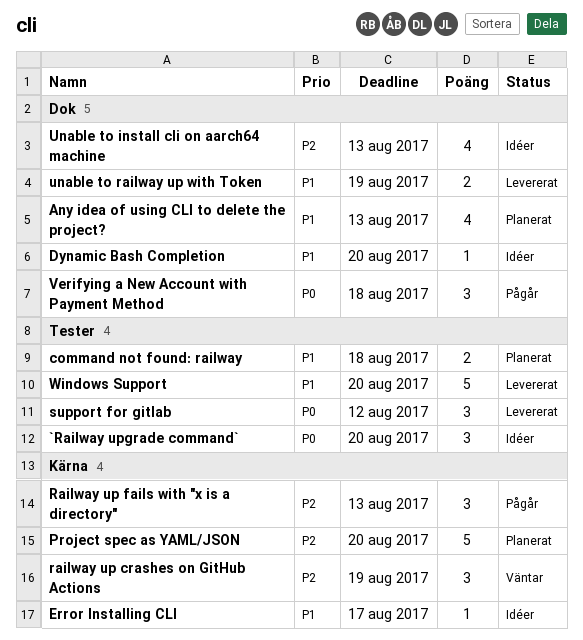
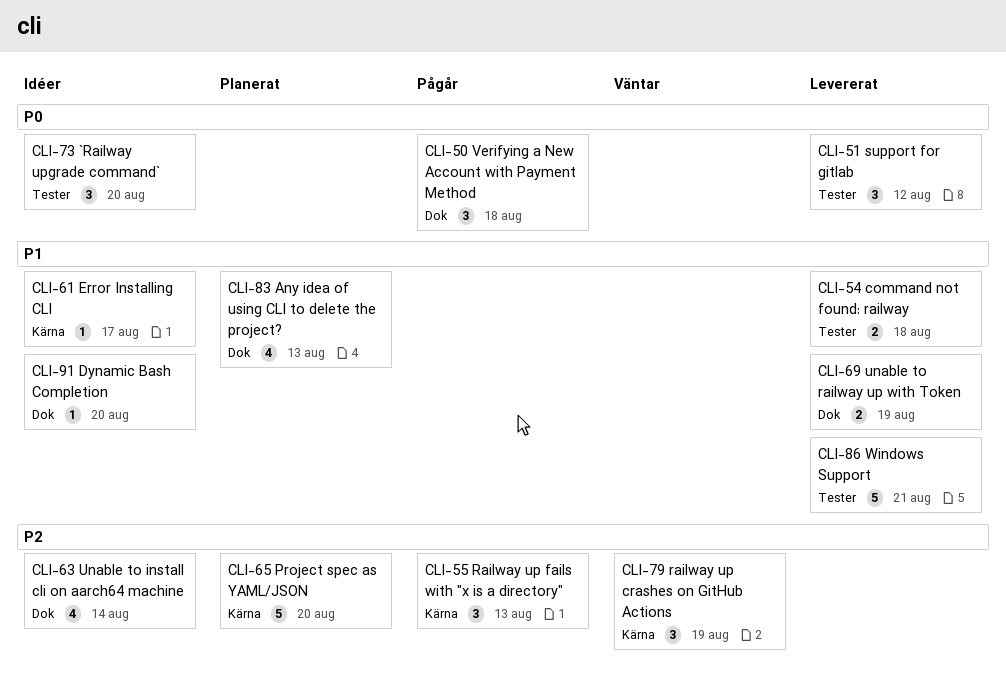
command not found: railway, status: Planerat -> Levererat
Unable to install cli on aarch64 machine, due: Aug 13 -> Aug 14
Windows Support, due: Aug 20 -> Aug 21

